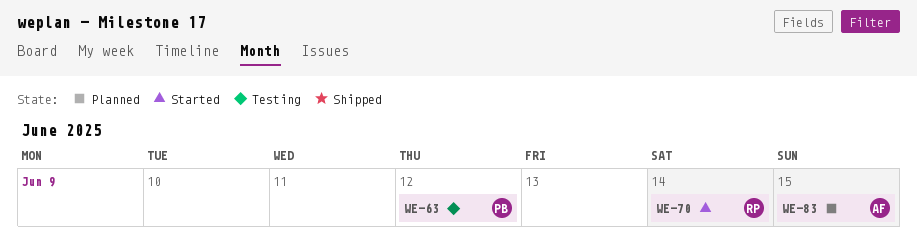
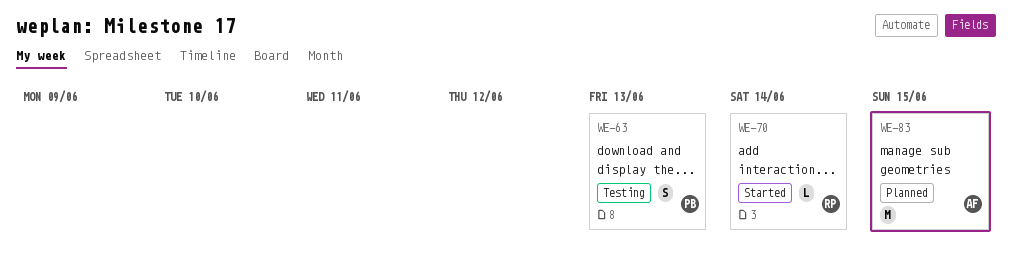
WE-63, due: Jun 12 -> Jun 13

